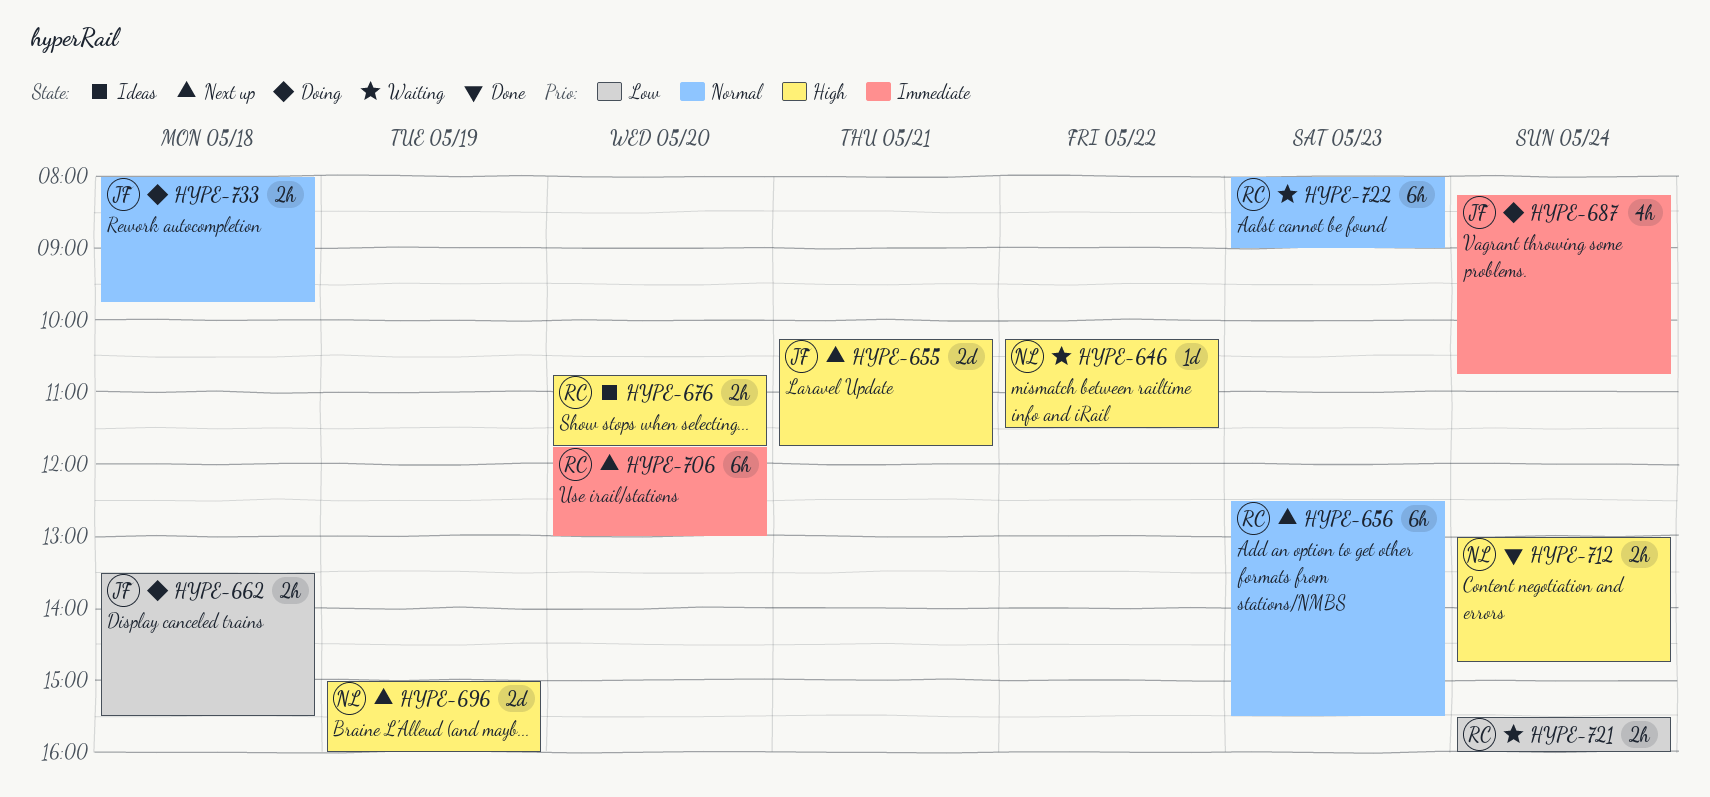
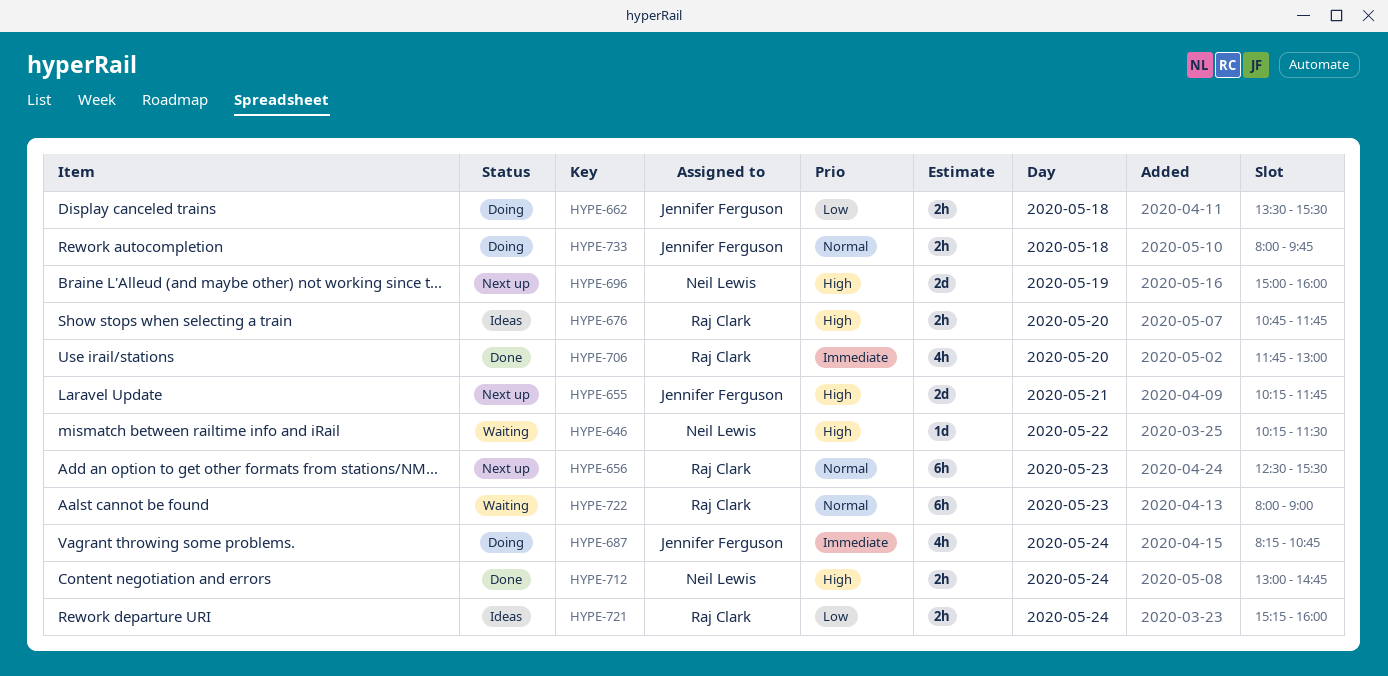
HYPE-706, status: Next up -> Done
HYPE-706, estimate: 6h -> 4h
HYPE-721, status: Waiting -> Ideas
HYPE-721, begins: 15:30 -> 15:15

